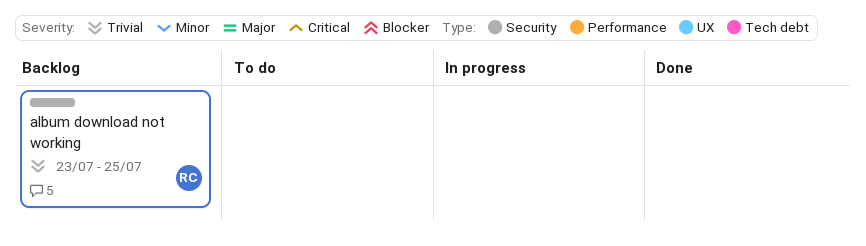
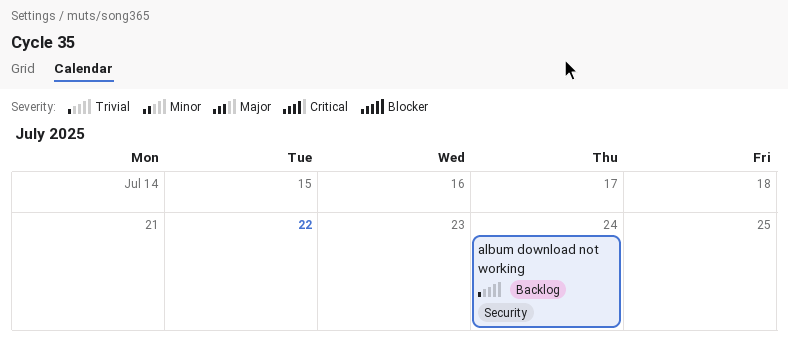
album download not working, due: Jul 25 -> Jul 24

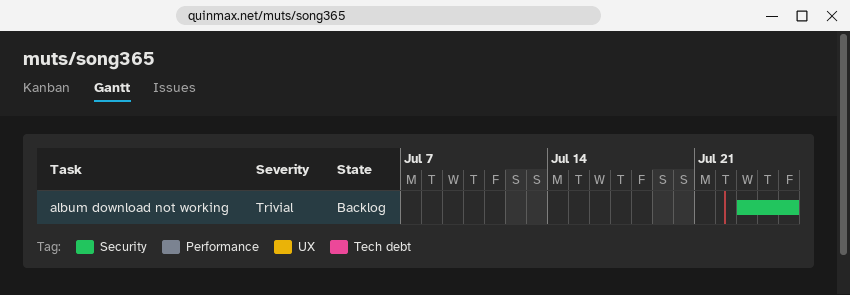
album download not working, due: Jul 24 -> Jul 25

